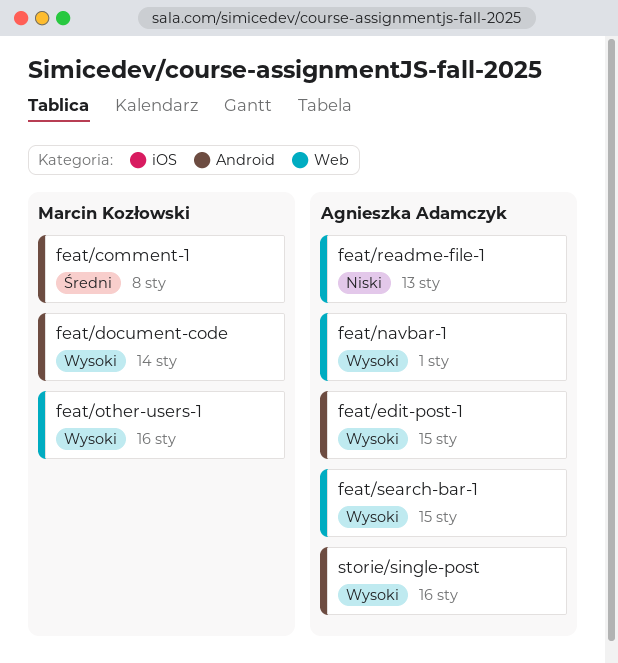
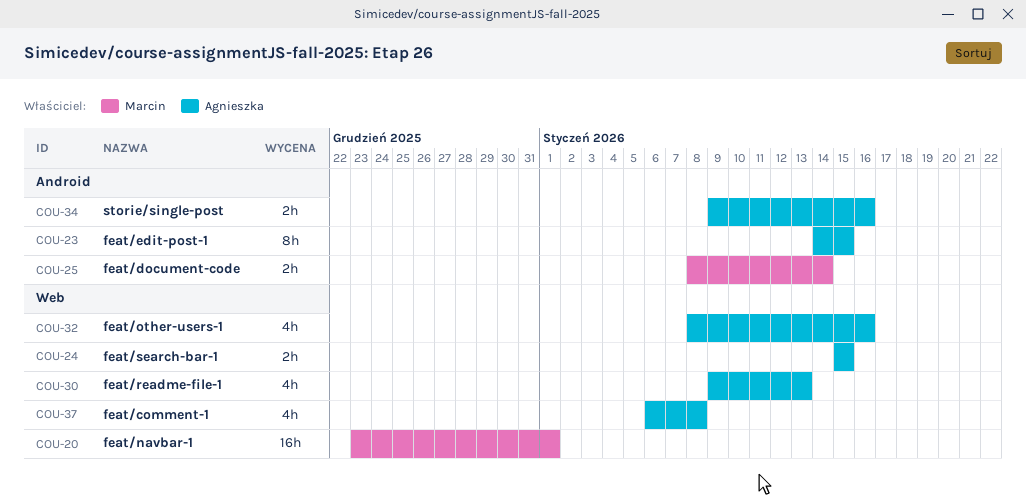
feat/comment-1, owner: Marcin Kozłowski -> Agnieszka Adamczyk
feat/comment-1, label: Android -> Web
feat/navbar-1, owner: Agnieszka Adamczyk -> Marcin Kozłowski
feat/other-users-1, owner: Marcin Kozłowski -> Agnieszka Adamczyk

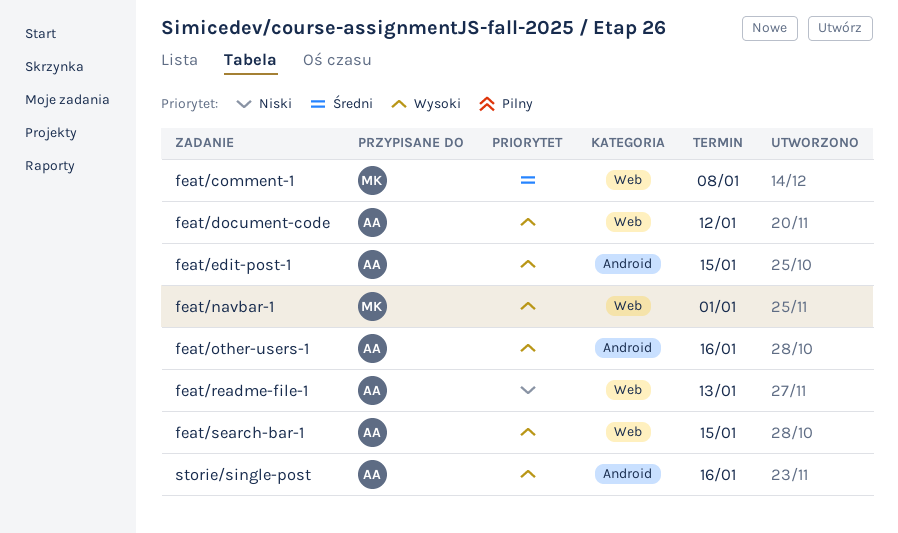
feat/comment-1, owner: Agnieszka -> Marcin
feat/document-code, owner: Marcin -> Agnieszka
feat/document-code, label: Android -> Web
feat/document-code, due: Jan 14 -> Jan 12
feat/other-users-1, label: Web -> Android

